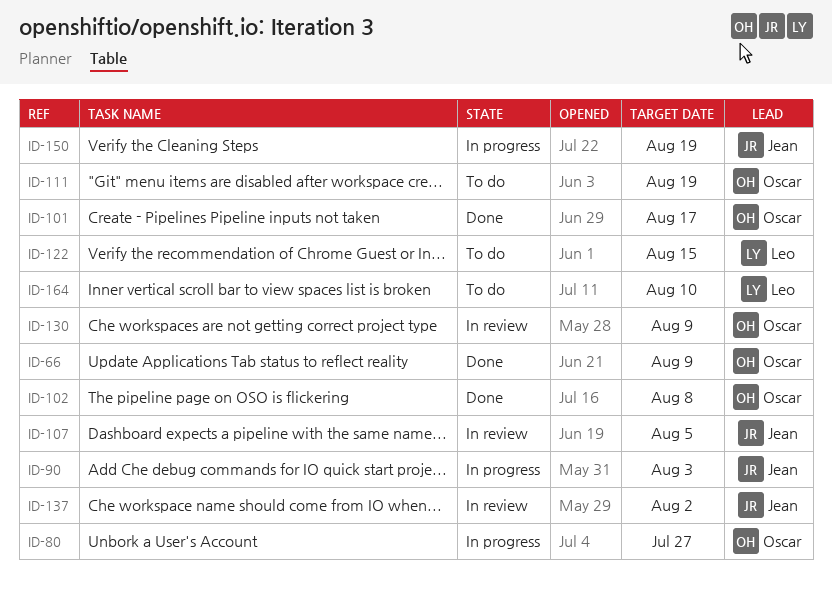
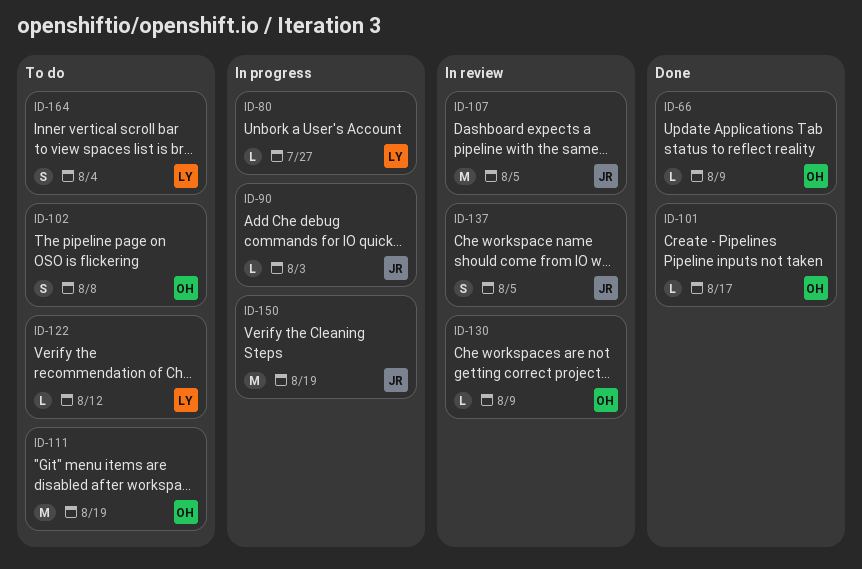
ID-80, owner: Oscar -> Leo
ID-102, status: Done -> To do
ID-122, due: Aug 15 -> Aug 12
ID-137, due: Aug 2 -> Aug 5
ID-164, due: Aug 10 -> Aug 4

